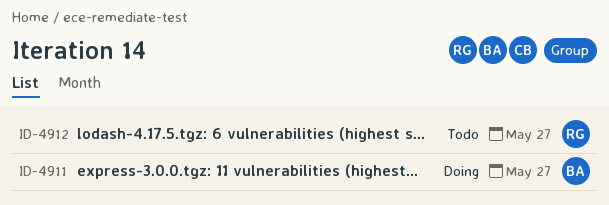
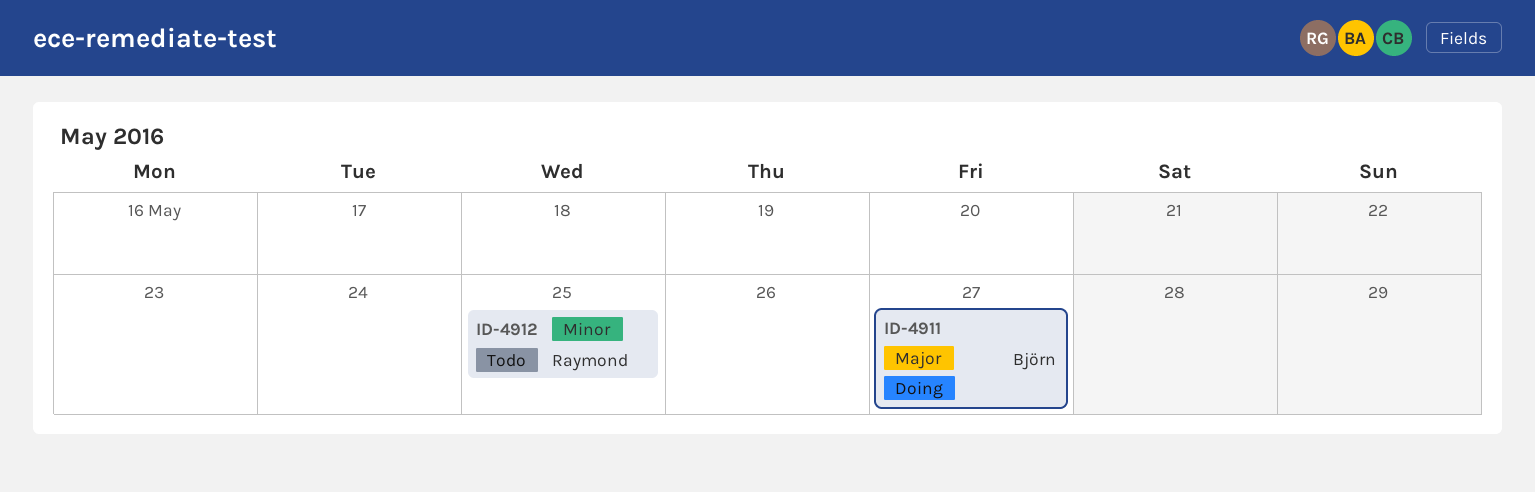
ID-4912, due: May 27 -> May 25

